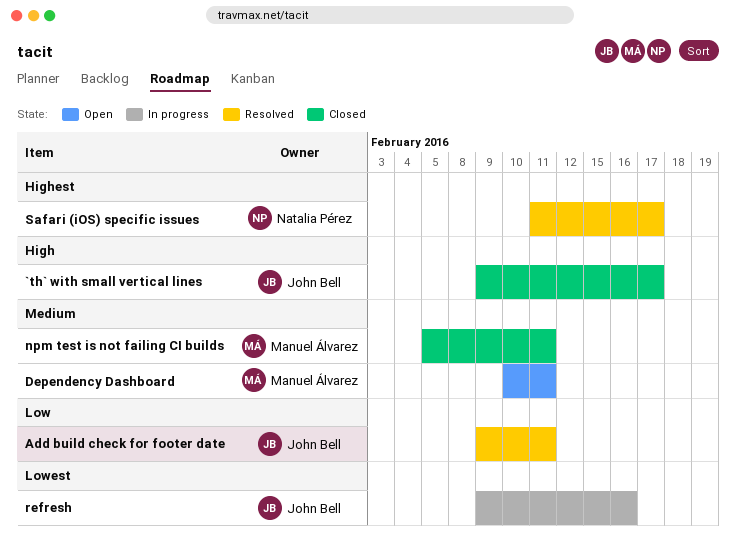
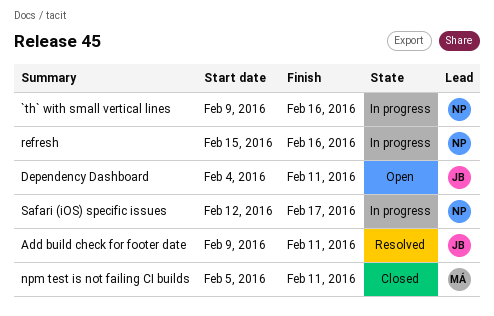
`th` with small vertical lines, status: Closed -> In progress
`th` with small vertical lines, owner: John Bell -> Natalia Pérez
`th` with small vertical lines, due: Feb 17 -> Feb 16
Dependency Dashboard, owner: Manuel Álvarez -> John Bell
Dependency Dashboard, start: Feb 10 -> Feb 4
refresh, owner: John Bell -> Natalia Pérez
refresh, start: Feb 9 -> Feb 15
Safari (iOS) specific issues, status: Resolved -> In progress
Safari (iOS) specific issues, start: Feb 11 -> Feb 12

